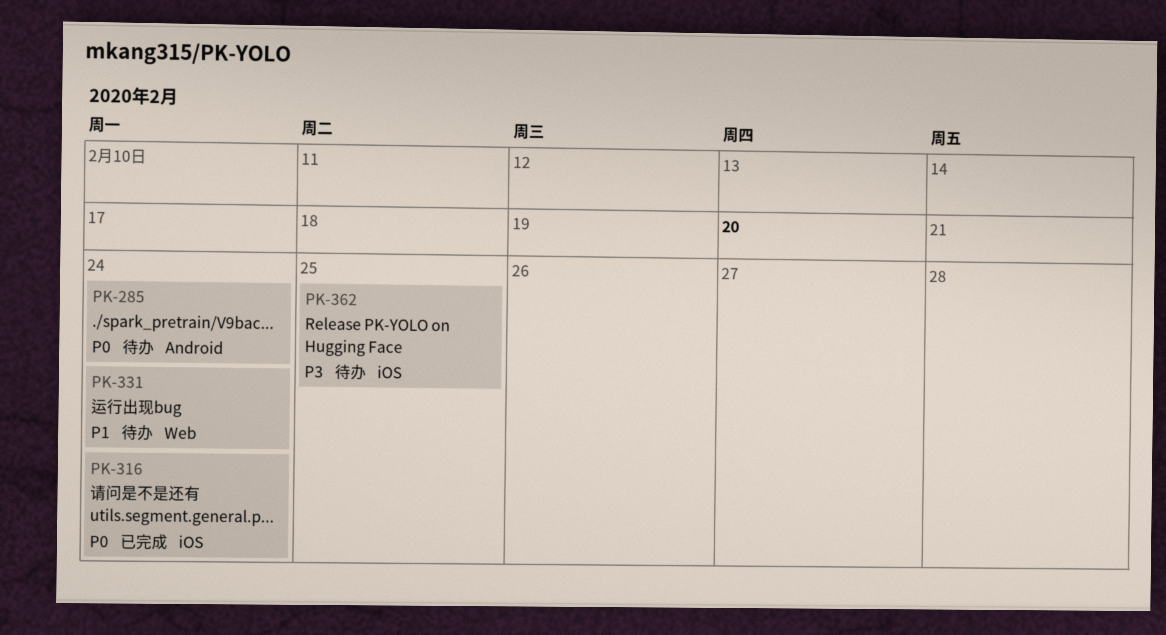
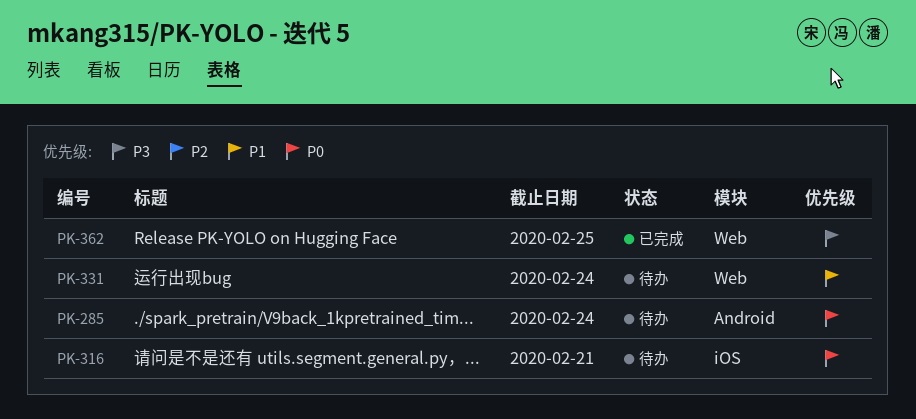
PK-316, status: 已完成 -> 待办
PK-316, due: Feb 24 -> Feb 21
PK-362, status: 待办 -> 已完成
PK-362, label: iOS -> Web

